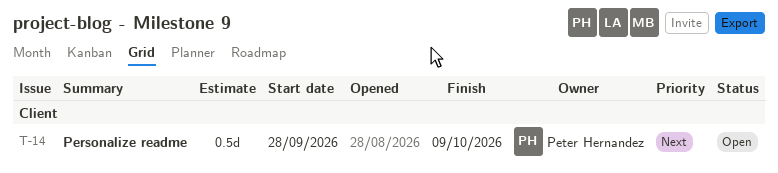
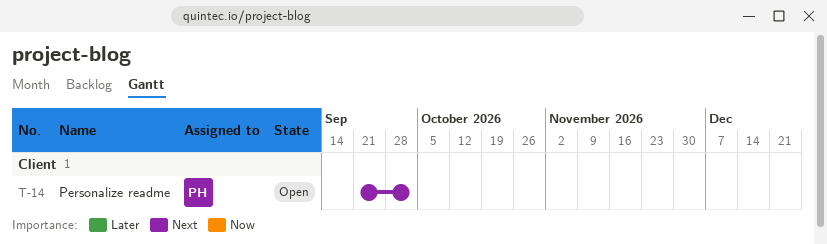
T-14, start: Sep 28 -> Sep 21
T-14, due: Oct 9 -> Oct 2

